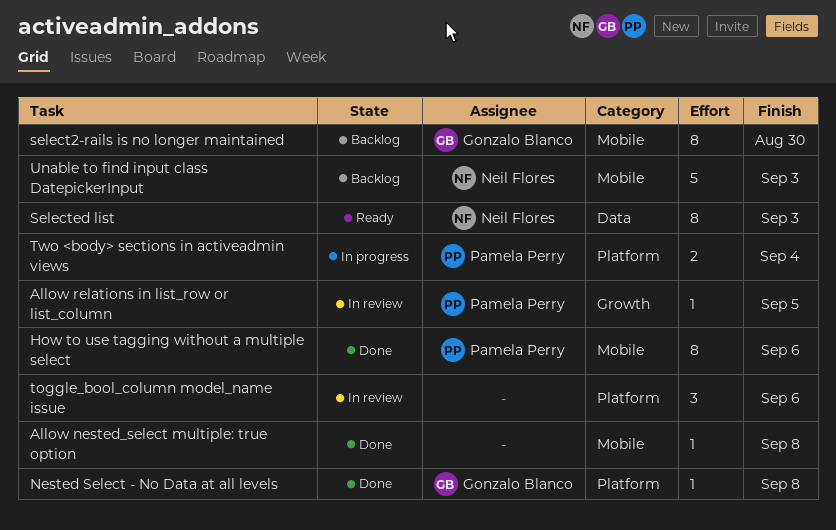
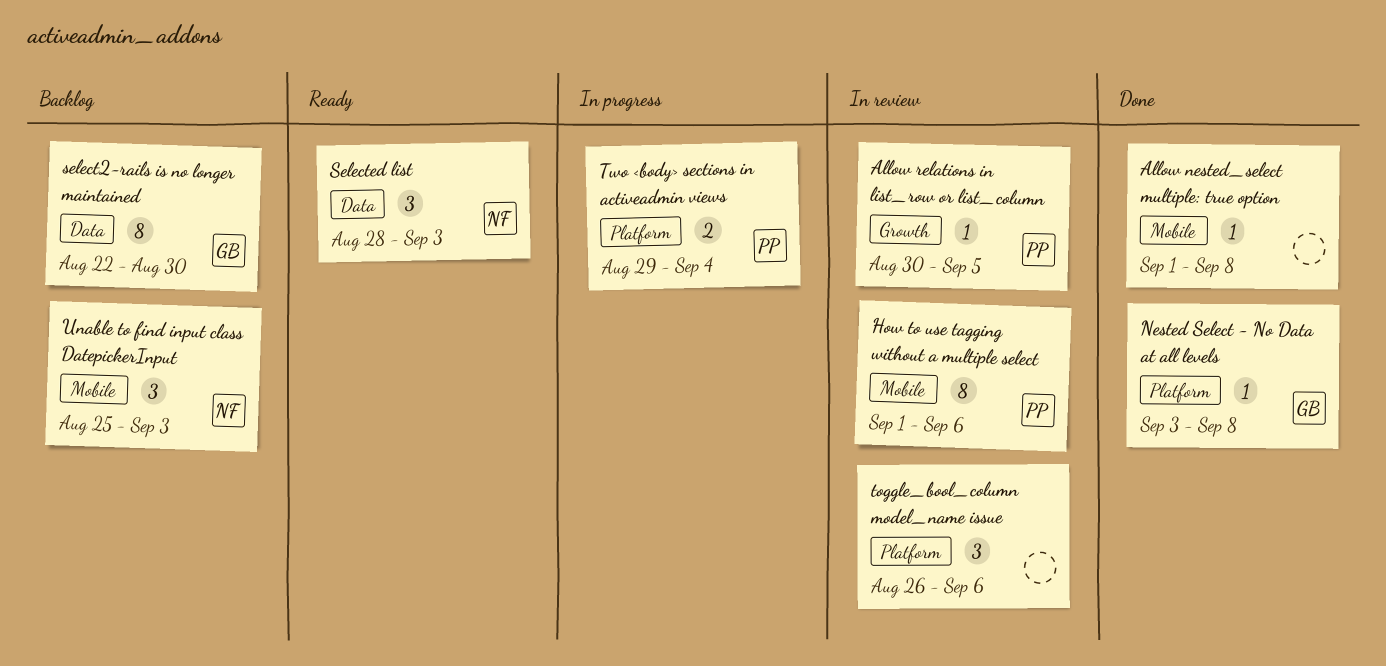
How to use tagging without a multiple select, status: Done -> In review
select2-rails is no longer maintained, label: Mobile -> Data
Selected list, estimate: 8 -> 3
Unable to find input class DatepickerInput, estimate: 5 -> 3

